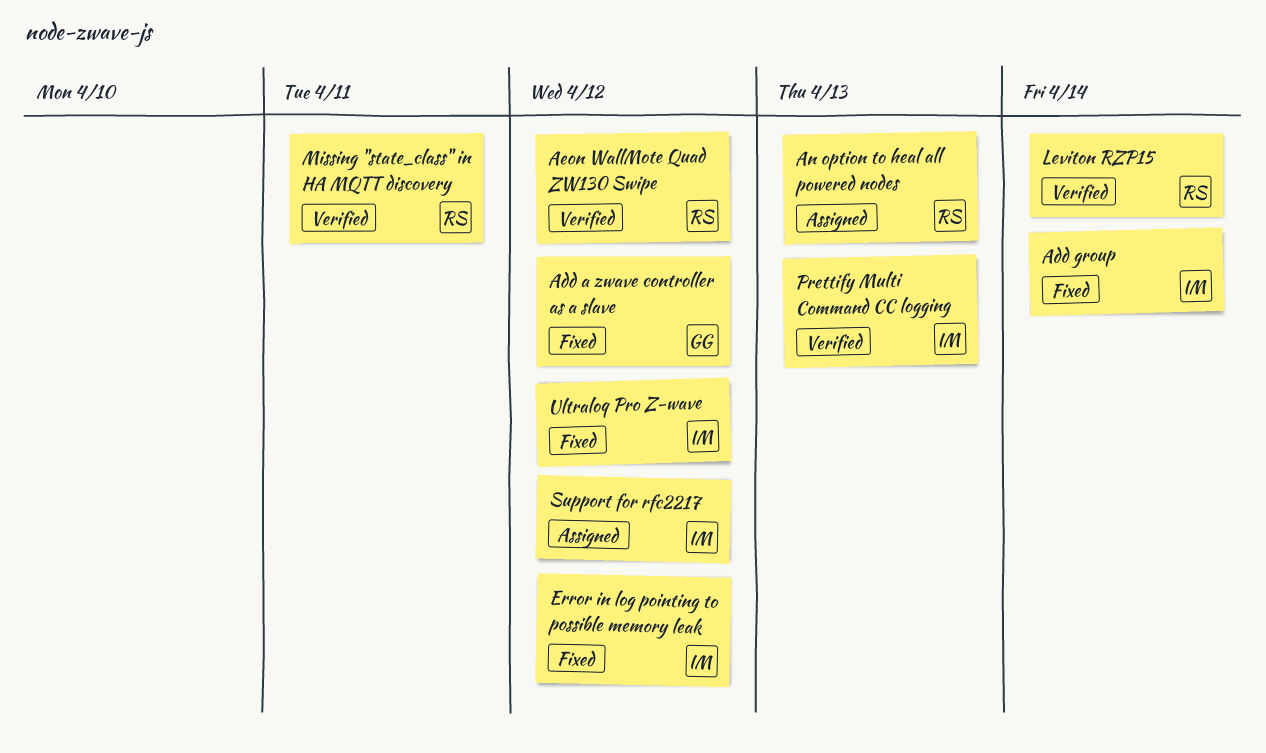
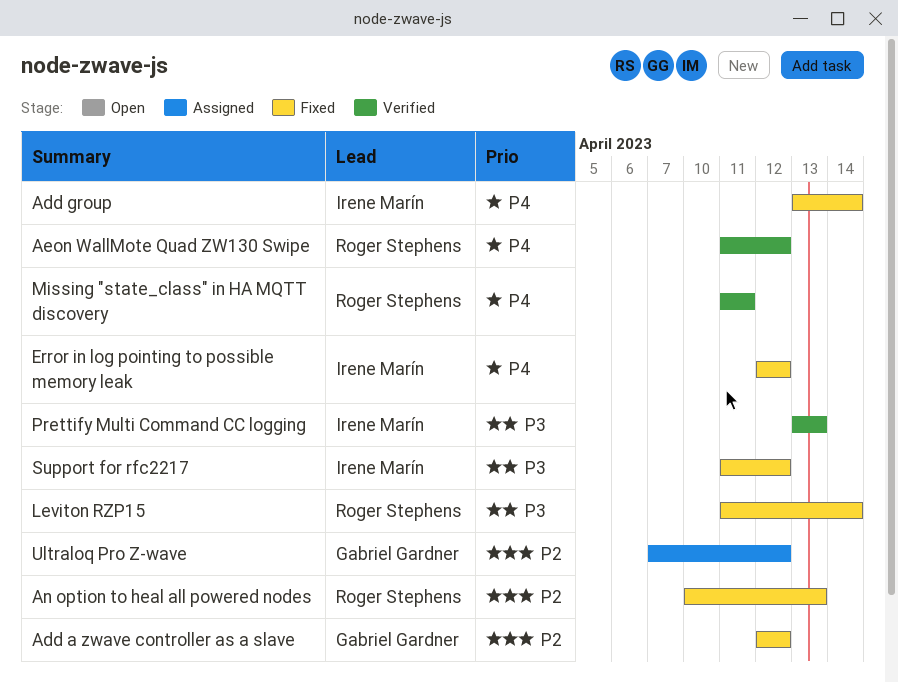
An option to heal all powered nodes, status: Assigned -> Fixed
Leviton RZP15, status: Verified -> Fixed
Support for rfc2217, status: Assigned -> Fixed
Ultraloq Pro Z-wave, status: Fixed -> Assigned
Ultraloq Pro Z-wave, owner: Irene Marín -> Gabriel Gardner

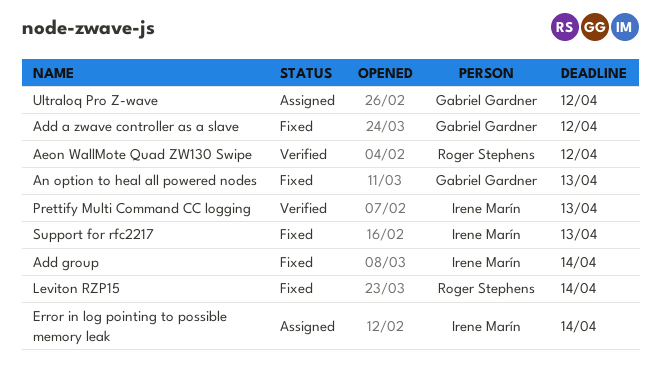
An option to heal all powered nodes, owner: Roger Stephens -> Gabriel Gardner
Error in log pointing to possible memory leak, status: Fixed -> Assigned
Error in log pointing to possible memory leak, due: Apr 12 -> Apr 14
Missing "state_class" in HA MQTT discovery: present -> none
Support for rfc2217, due: Apr 12 -> Apr 13

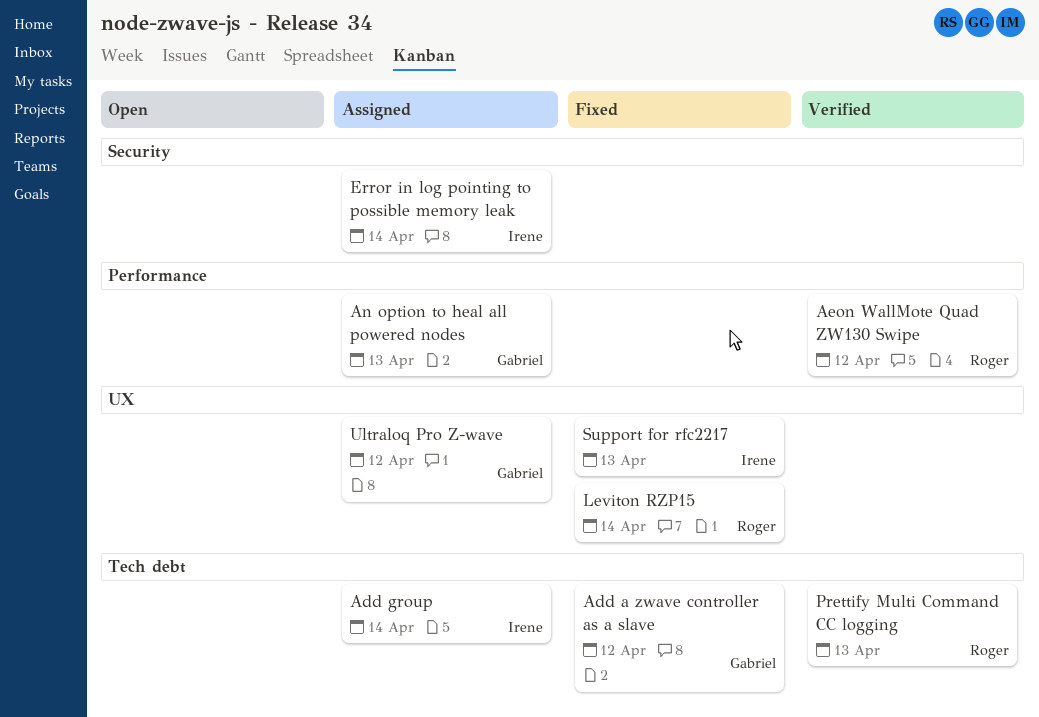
Add group, status: Fixed -> Assigned
An option to heal all powered nodes, status: Fixed -> Assigned
Prettify Multi Command CC logging, owner: Irene Marín -> Roger Stephens

